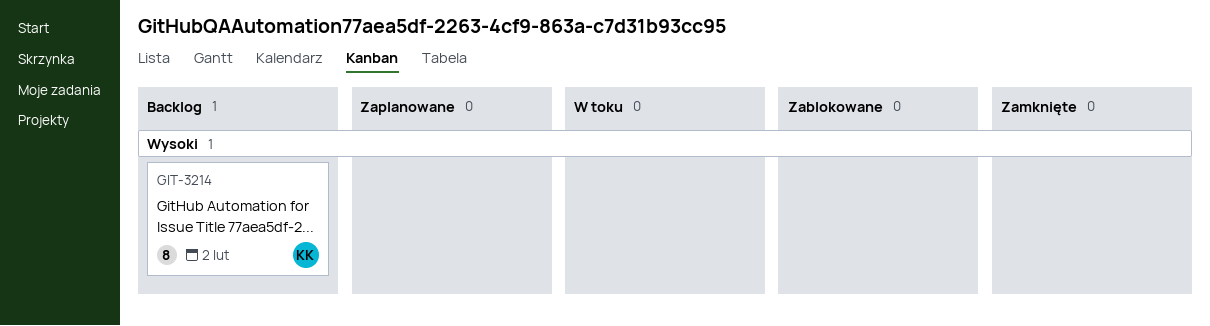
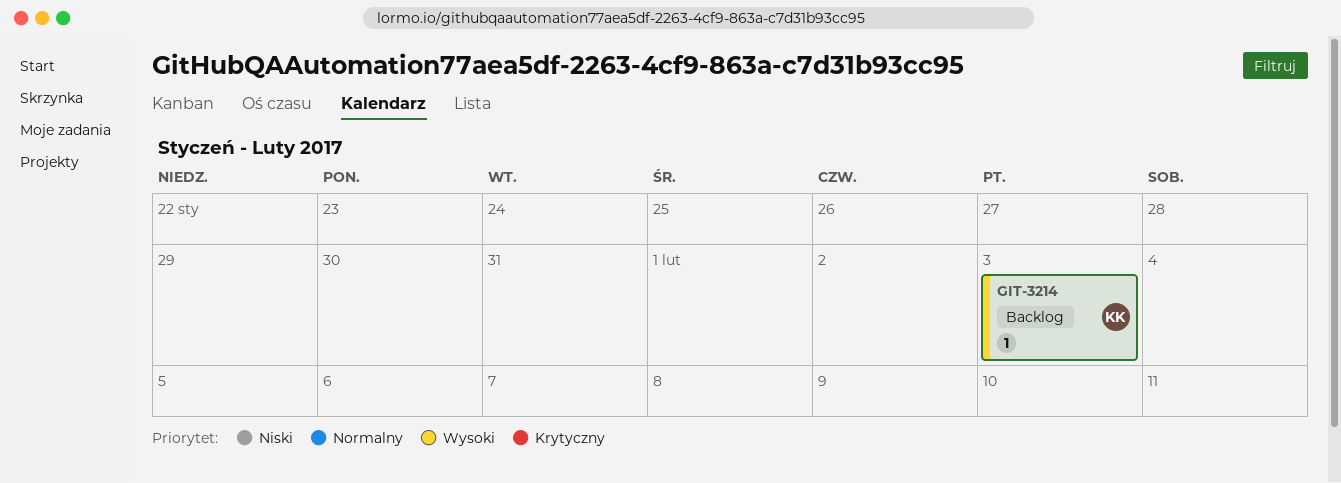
GIT-3214, estimate: 8 -> 1
GIT-3214, due: Feb 2 -> Feb 3

